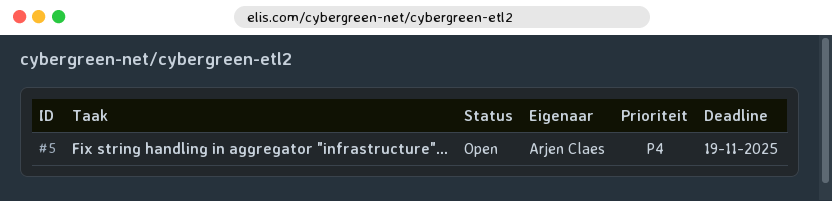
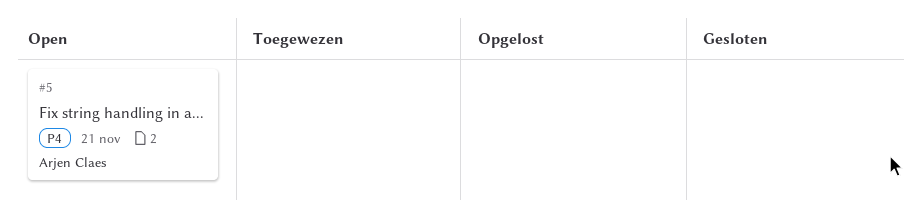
#5, due: Nov 19 -> Nov 21

